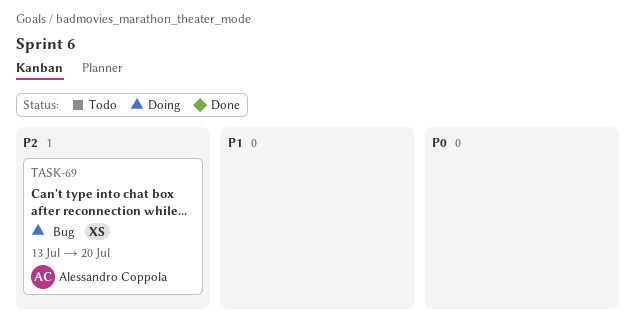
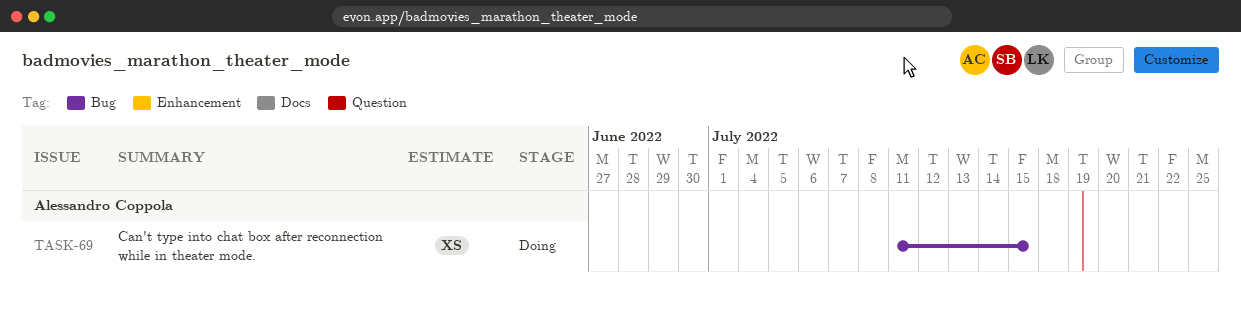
TASK-69, start: Jul 13 -> Jul 11
TASK-69, due: Jul 20 -> Jul 15

